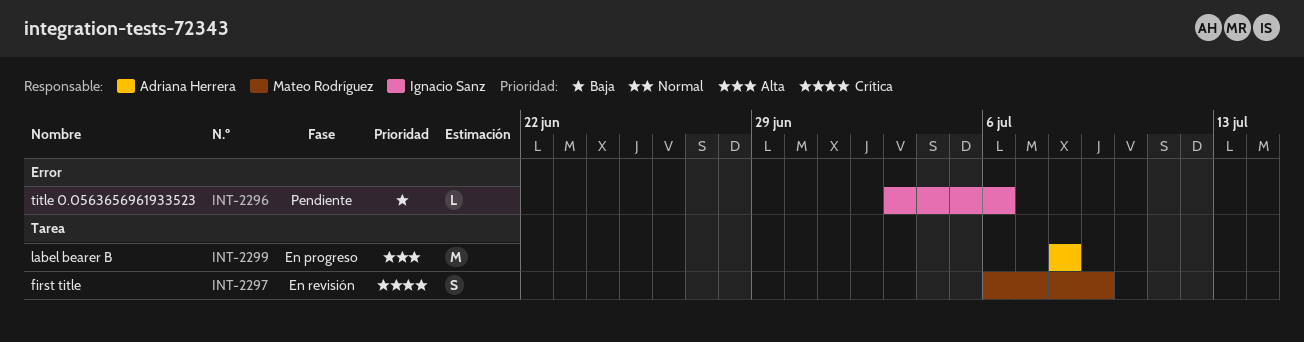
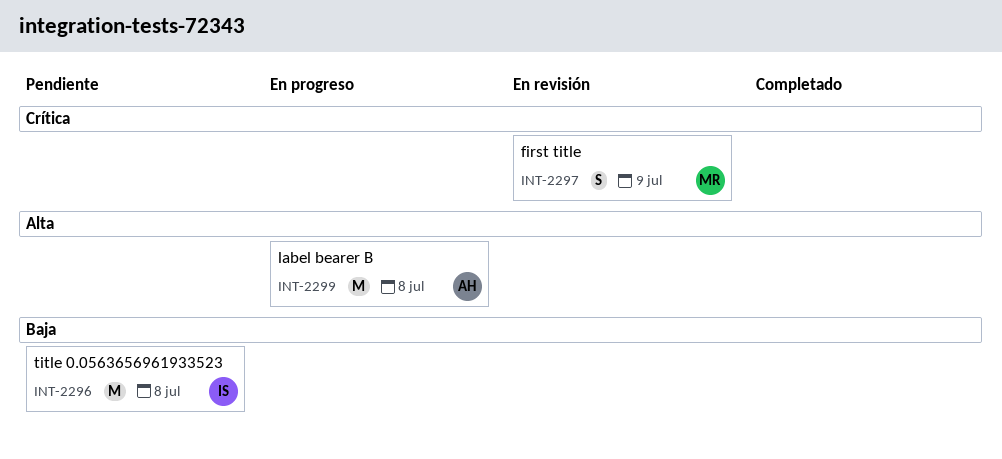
INT-2296, estimate: L -> M
INT-2296, due: Jul 6 -> Jul 8

